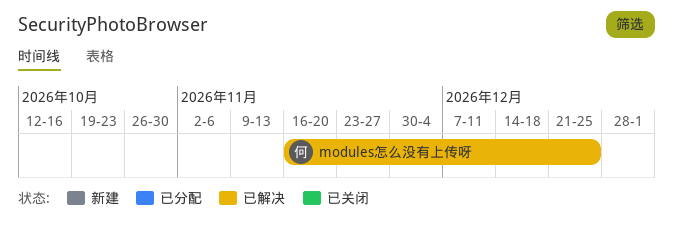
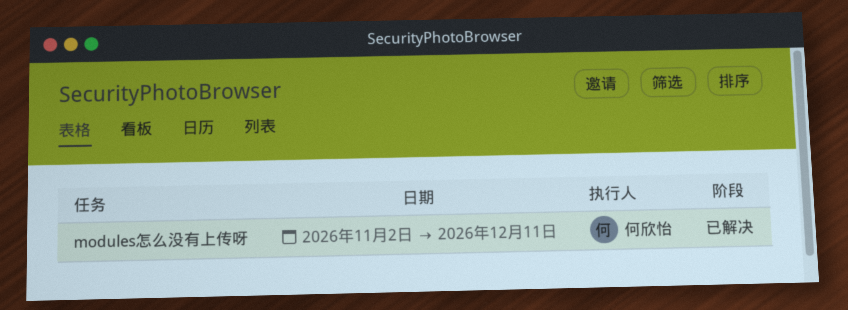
modules怎么没有上传呀, start: Nov 16 -> Nov 2
modules怎么没有上传呀, due: Dec 25 -> Dec 11

